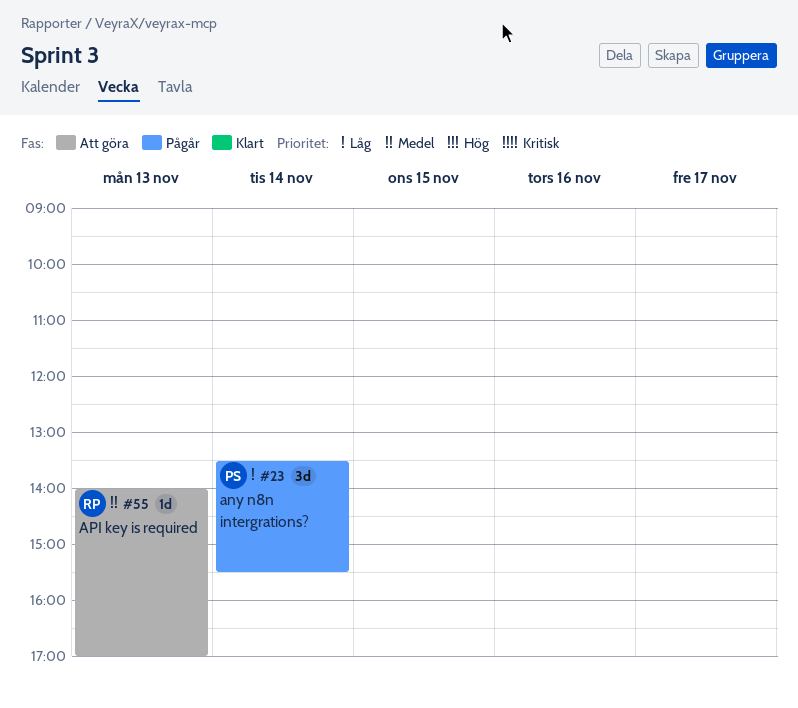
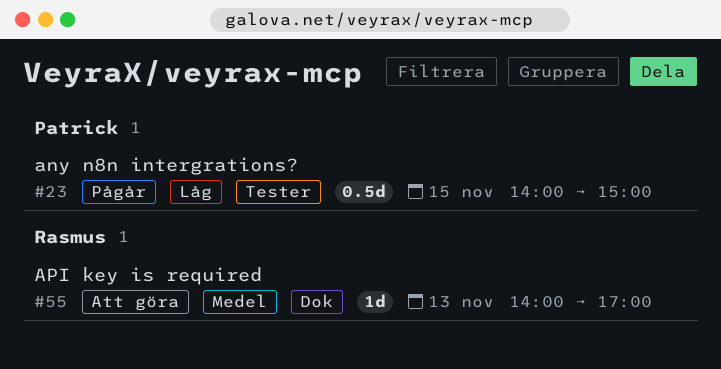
#23, estimate: 3d -> 0.5d
#23, day: Nov 14 -> Nov 15
#23, begins: 13:30 -> 14:00
#23, ends: 15:30 -> 15:00

